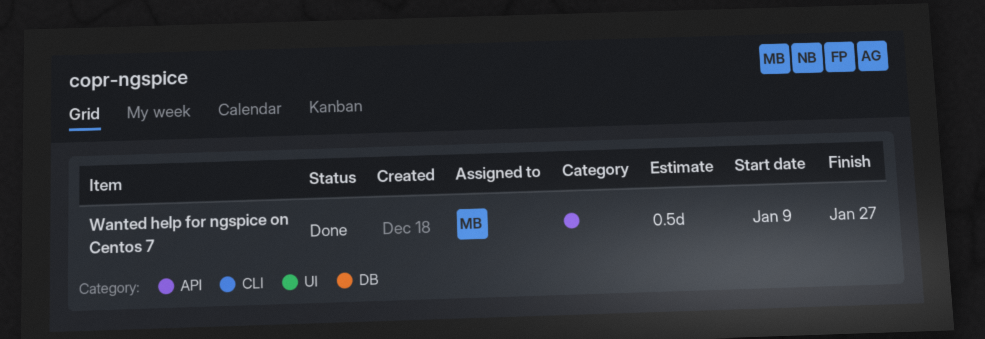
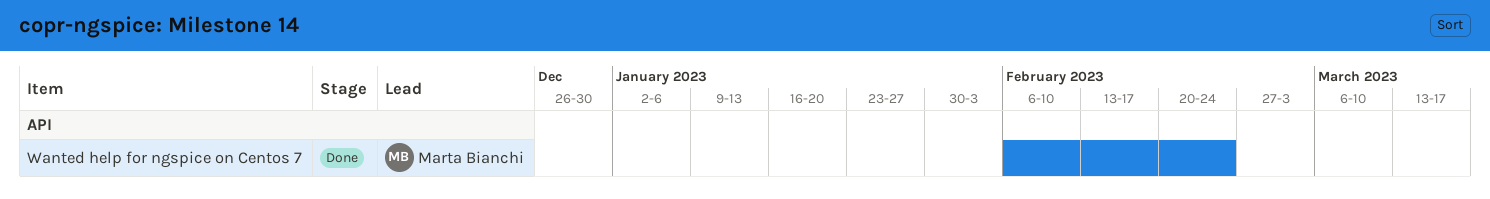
Wanted help for ngspice on Centos 7, start: Jan 9 -> Feb 6
Wanted help for ngspice on Centos 7, due: Jan 27 -> Feb 24

